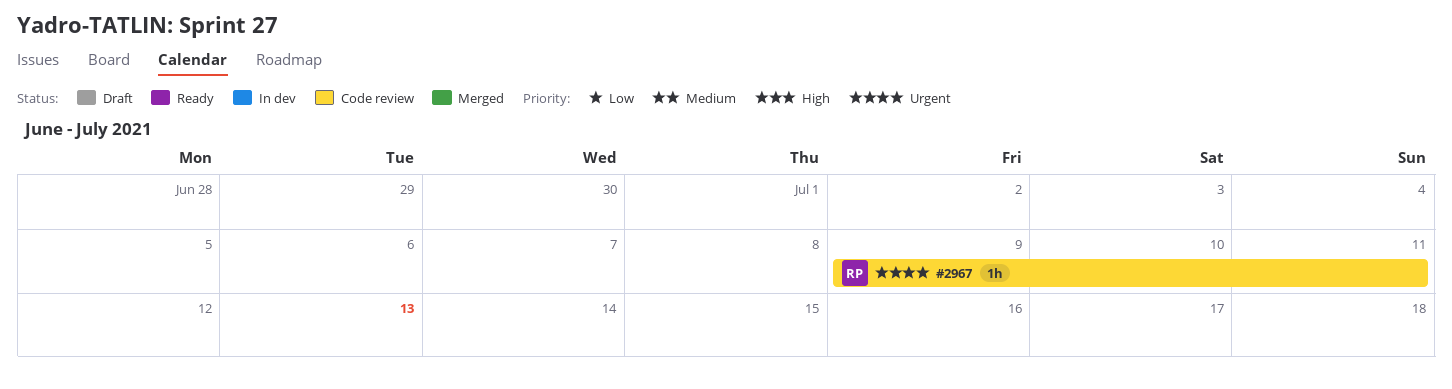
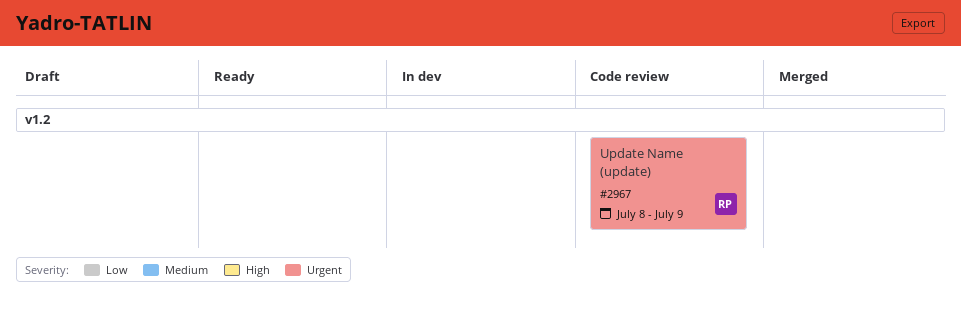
#2967, start: Jul 9 -> Jul 8
#2967, due: Jul 11 -> Jul 9

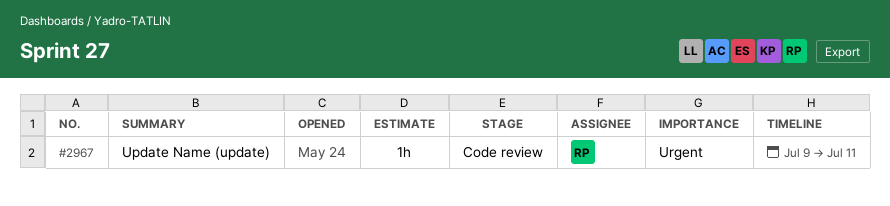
#2967, start: Jul 8 -> Jul 9
#2967, due: Jul 9 -> Jul 11

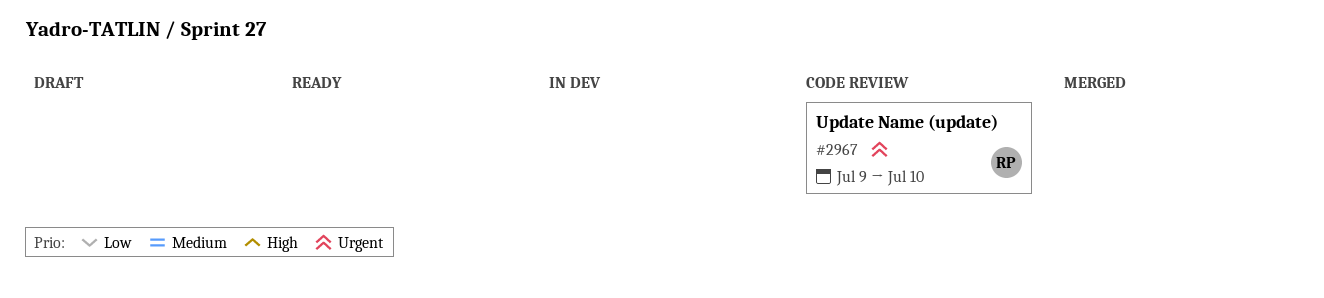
#2967, due: Jul 11 -> Jul 10

